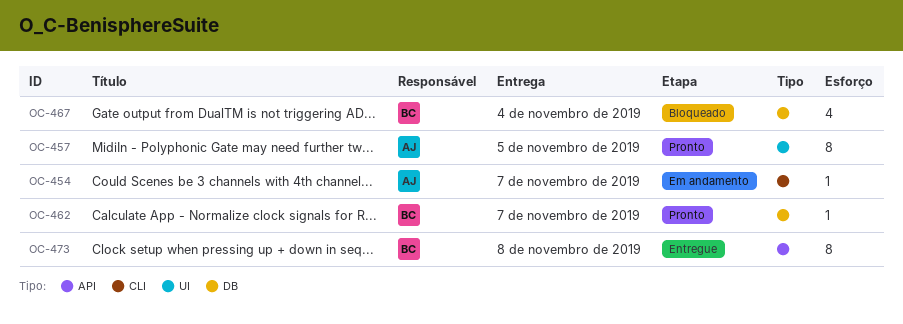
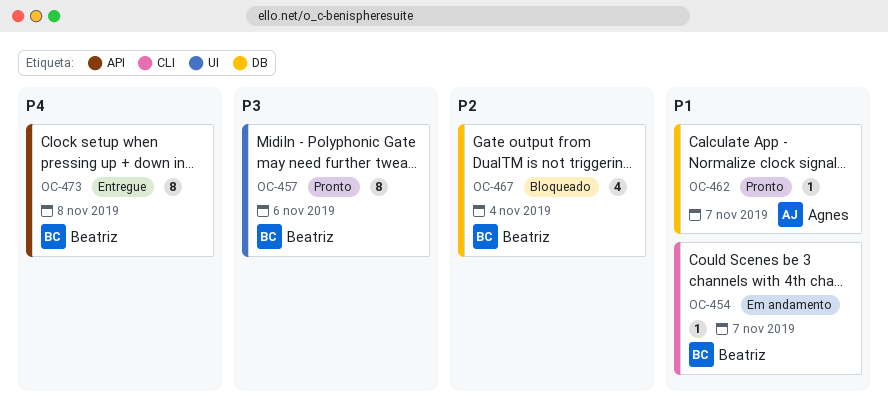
OC-454, owner: Agnes -> Beatriz
OC-457, owner: Agnes -> Beatriz
OC-457, due: Nov 5 -> Nov 6
OC-462, owner: Beatriz -> Agnes

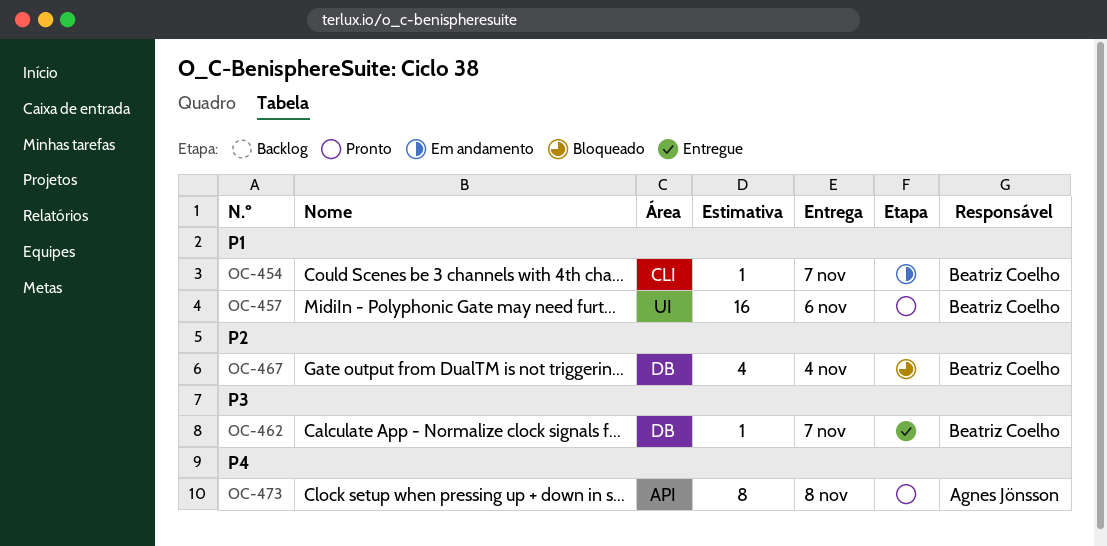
OC-457, priority: P3 -> P1
OC-457, estimate: 8 -> 16
OC-462, status: Pronto -> Entregue
OC-462, owner: Agnes Jönsson -> Beatriz Coelho
OC-462, priority: P1 -> P3
OC-473, status: Entregue -> Pronto
OC-473, owner: Beatriz Coelho -> Agnes Jönsson

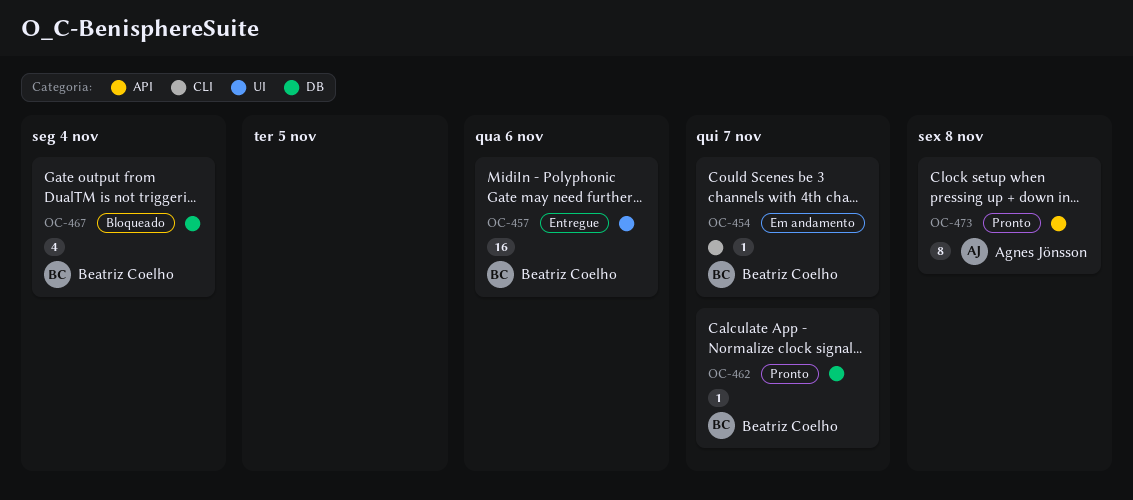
OC-457, status: Pronto -> Entregue
OC-462, status: Entregue -> Pronto

